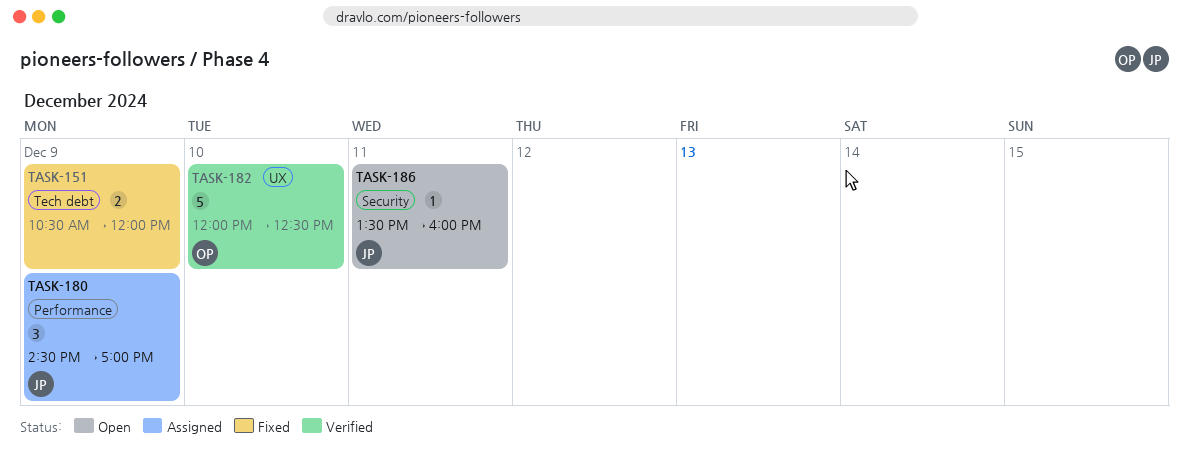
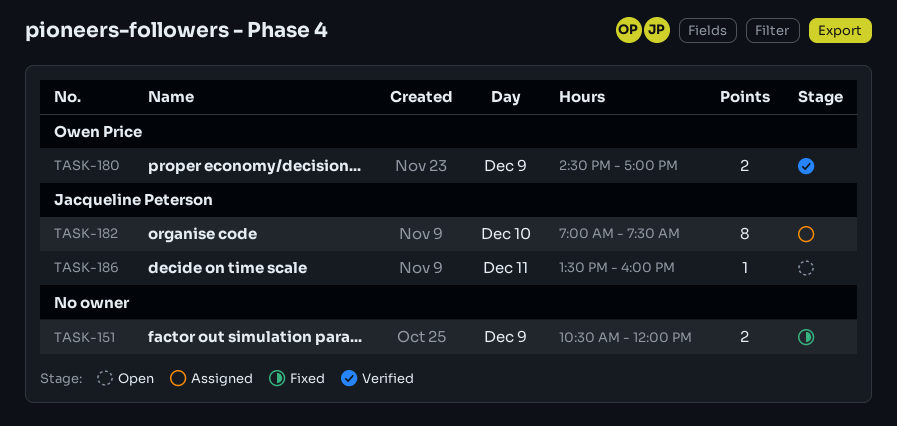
TASK-180, status: Assigned -> Verified
TASK-180, owner: Jacqueline Peterson -> Owen Price
TASK-180, estimate: 3 -> 2
TASK-182, status: Verified -> Assigned
TASK-182, owner: Owen Price -> Jacqueline Peterson
TASK-182, estimate: 5 -> 8
TASK-182, begins: 12:00 -> 07:00
TASK-182, ends: 12:30 -> 07:30

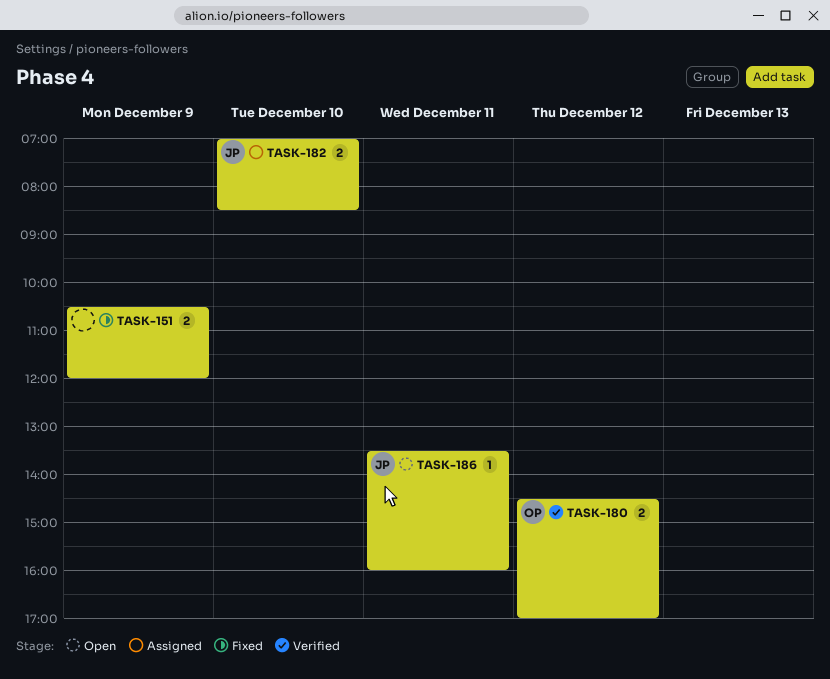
TASK-180, day: Dec 9 -> Dec 12
TASK-182, estimate: 8 -> 2
TASK-182, ends: 07:30 -> 08:30

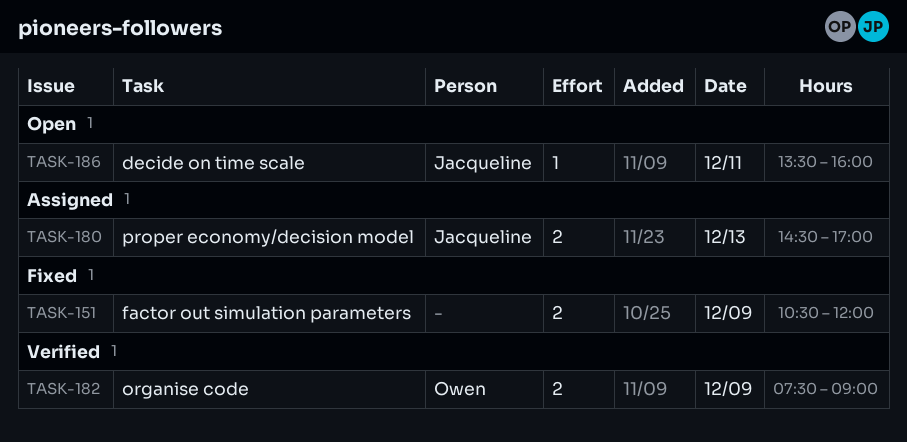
TASK-180, status: Verified -> Assigned
TASK-180, owner: Owen -> Jacqueline
TASK-180, day: Dec 12 -> Dec 13
TASK-182, status: Assigned -> Verified
TASK-182, owner: Jacqueline -> Owen
TASK-182, day: Dec 10 -> Dec 9
TASK-182, begins: 07:00 -> 07:30
TASK-182, ends: 08:30 -> 09:00

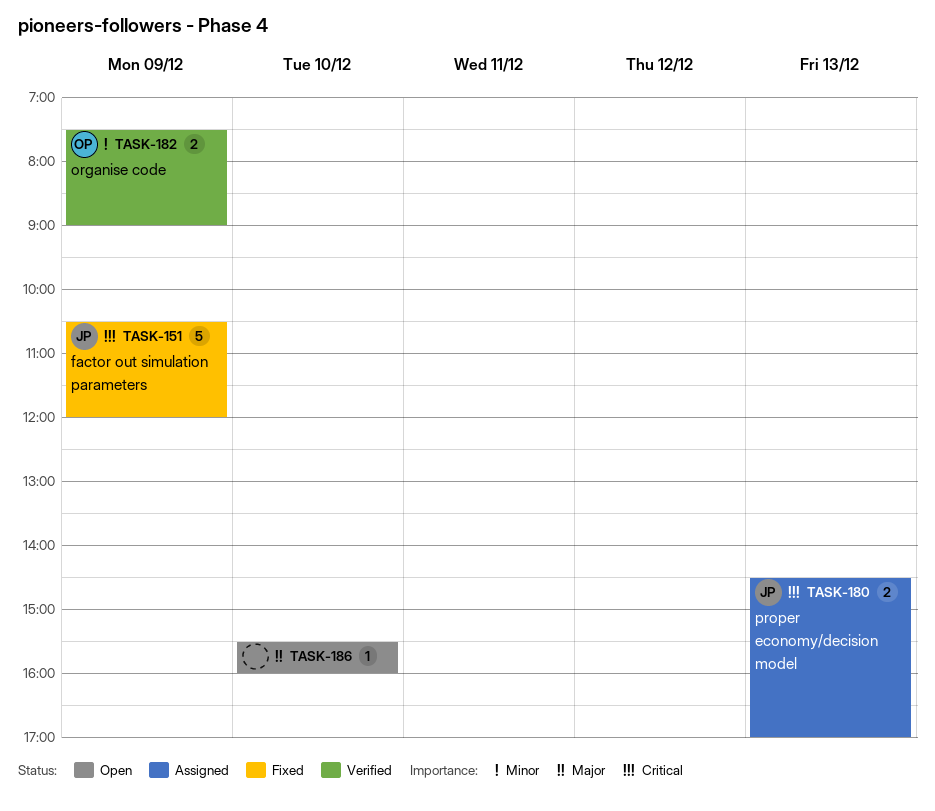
TASK-151, owner: none -> Jacqueline
TASK-151, estimate: 2 -> 5
TASK-186, owner: Jacqueline -> none
TASK-186, day: Dec 11 -> Dec 10
TASK-186, begins: 13:30 -> 15:30

